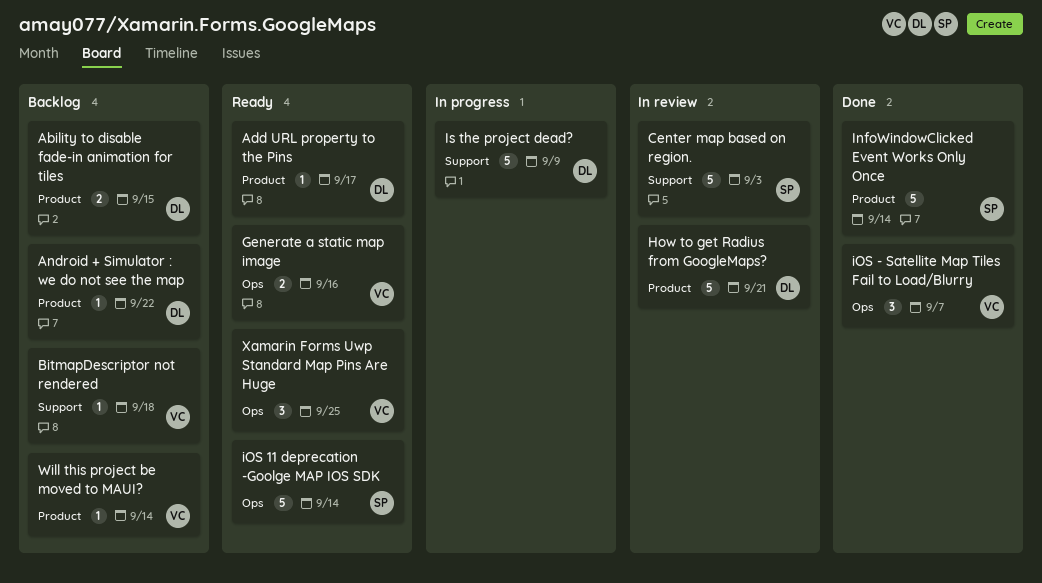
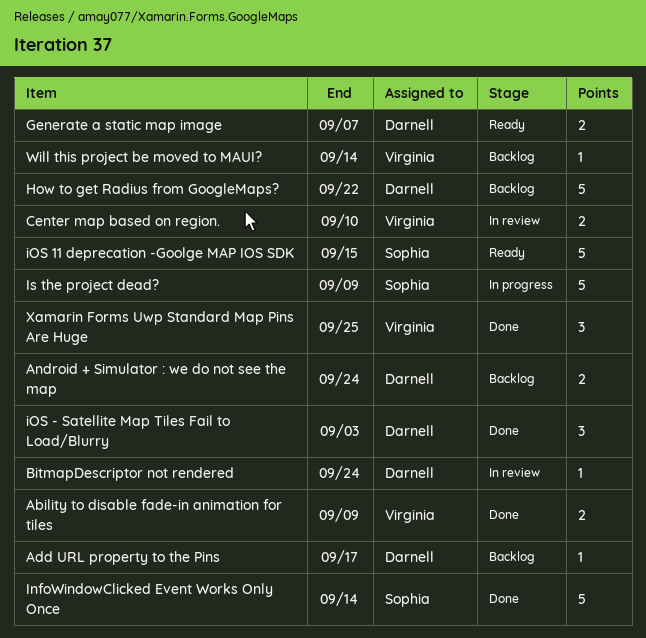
Ability to disable fade-in animation for tiles, status: Backlog -> Done
Ability to disable fade-in animation for tiles, owner: Darnell -> Virginia
Ability to disable fade-in animation for tiles, due: Sep 15 -> Sep 9
Add URL property to the Pins, status: Ready -> Backlog
Android + Simulator : we do not see the map, estimate: 1 -> 2
Android + Simulator : we do not see the map, due: Sep 22 -> Sep 24
BitmapDescriptor not rendered, status: Backlog -> In review
BitmapDescriptor not rendered, owner: Virginia -> Darnell
BitmapDescriptor not rendered, due: Sep 18 -> Sep 24
Center map based on region., owner: Sophia -> Virginia
Center map based on region., estimate: 5 -> 2
Center map based on region., due: Sep 3 -> Sep 10
Generate a static map image, owner: Virginia -> Darnell
Generate a static map image, due: Sep 16 -> Sep 7
How to get Radius from GoogleMaps?, status: In review -> Backlog
How to get Radius from GoogleMaps?, due: Sep 21 -> Sep 22
iOS - Satellite Map Tiles Fail to Load/Blurry, owner: Virginia -> Darnell
iOS - Satellite Map Tiles Fail to Load/Blurry, due: Sep 7 -> Sep 3
iOS 11 deprecation -Goolge MAP IOS SDK, due: Sep 14 -> Sep 15
Is the project dead?, owner: Darnell -> Sophia
Xamarin Forms Uwp Standard Map Pins Are Huge, status: Ready -> Done

